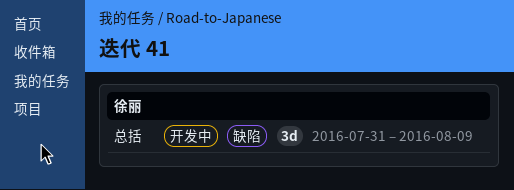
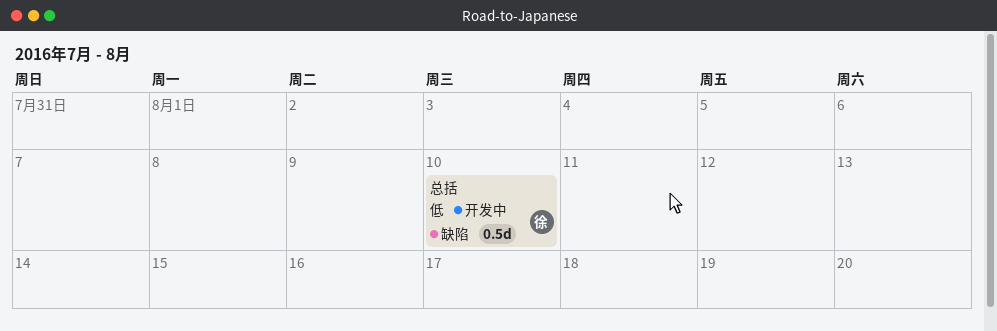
总括, estimate: 3d -> 0.5d
总括, due: Aug 9 -> Aug 10

